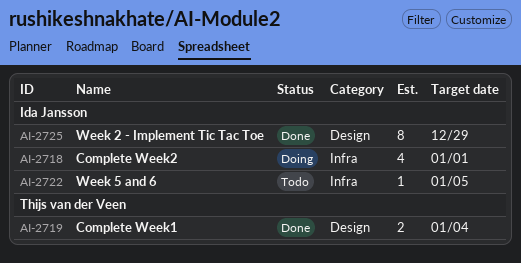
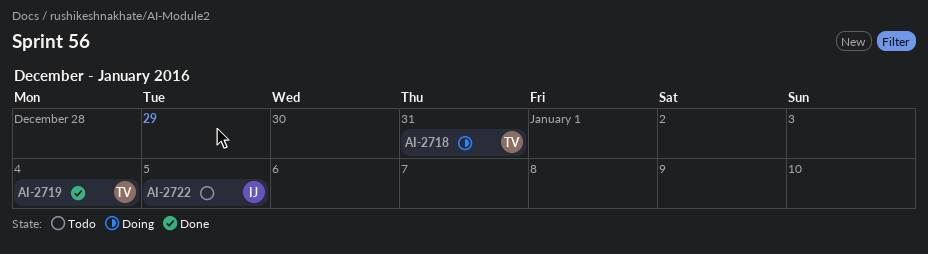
AI-2718, owner: Ida Jansson -> Thijs van der Veen
AI-2718, due: Jan 1 -> Dec 31
AI-2725: present -> none

